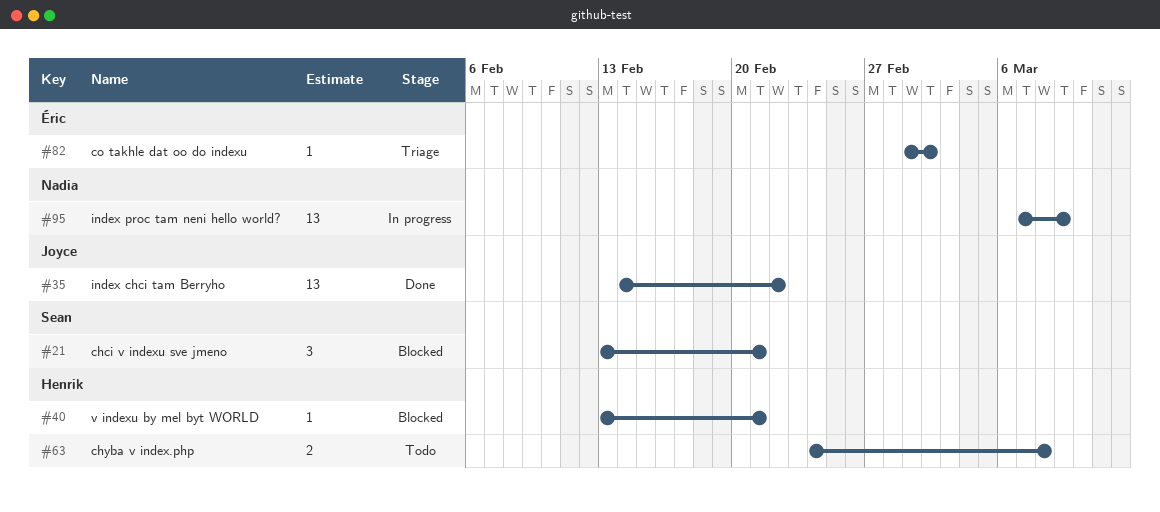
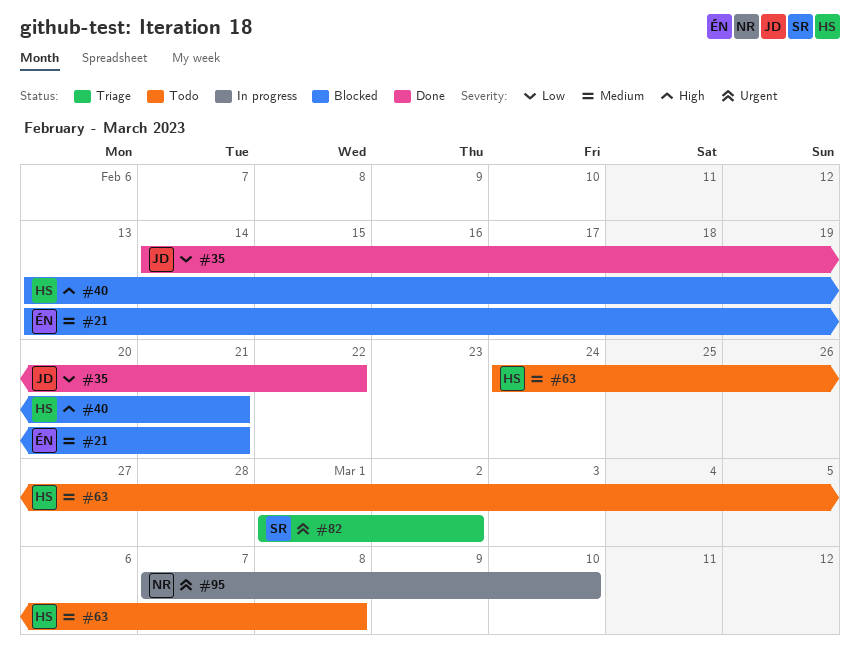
#21, owner: Sean -> Éric
#82, owner: Éric -> Sean
#95, due: Mar 9 -> Mar 10

